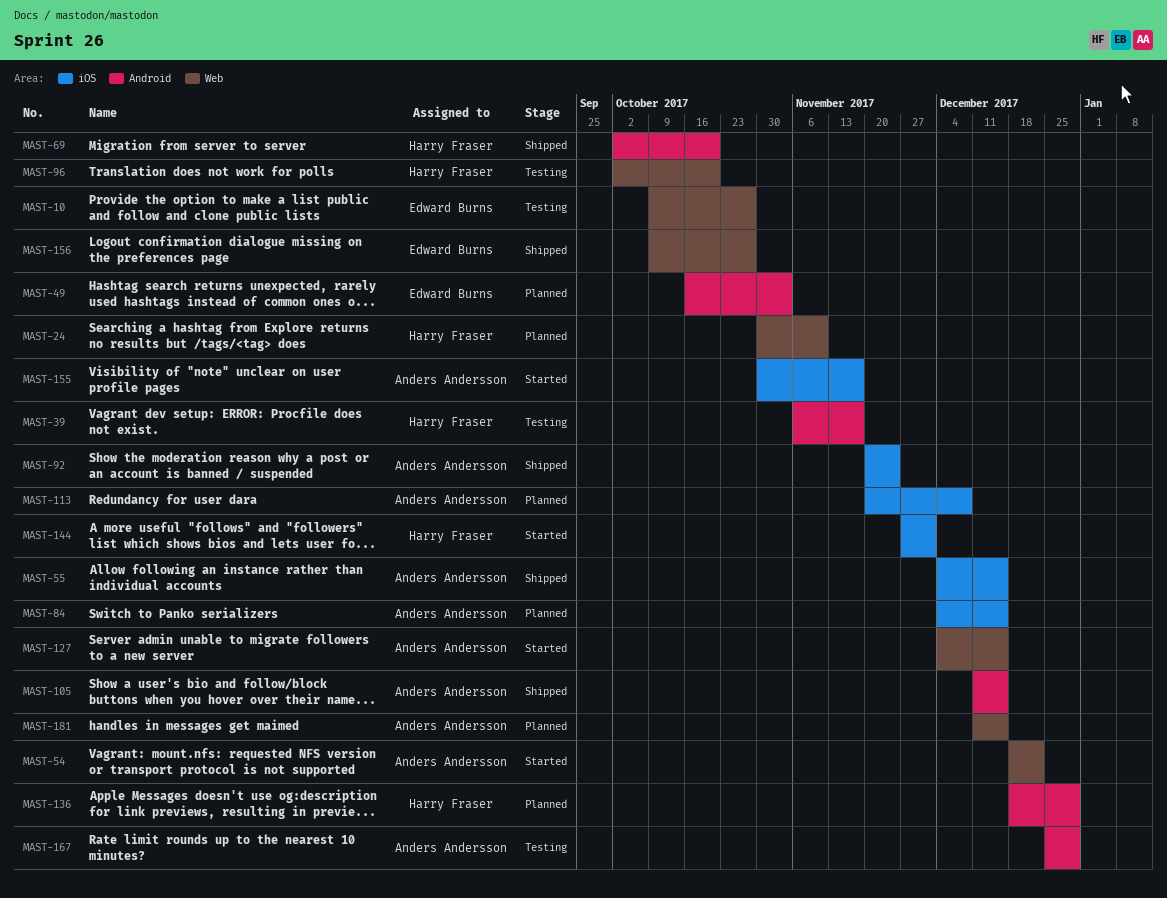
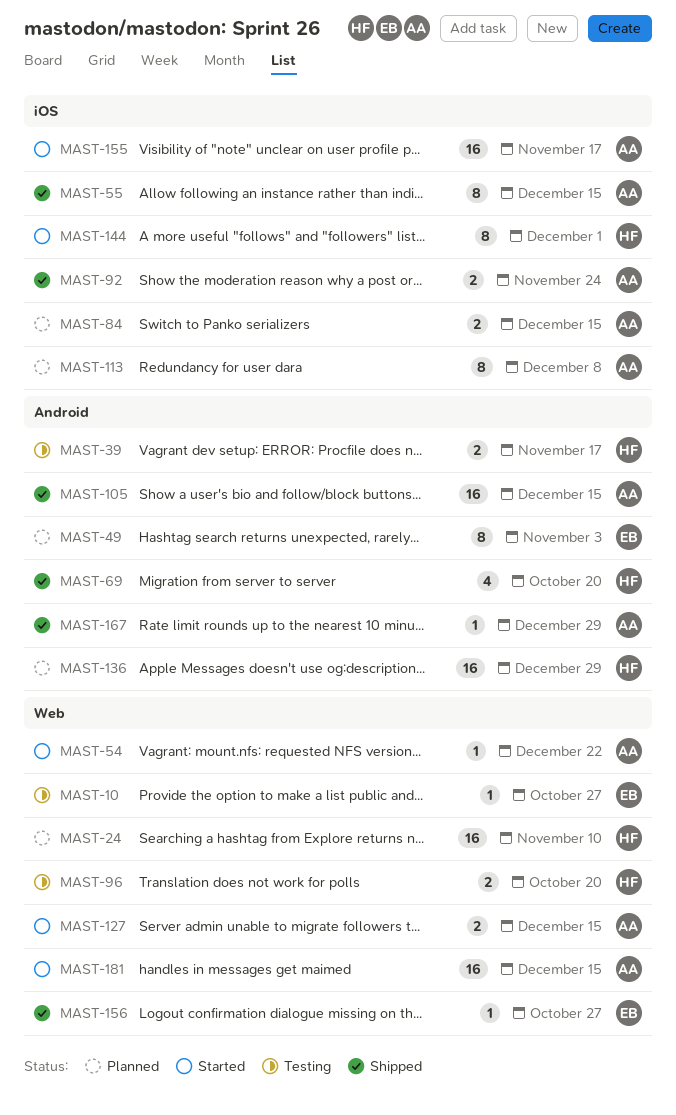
MAST-167, status: Testing -> Shipped
MAST-181, status: Planned -> Started

